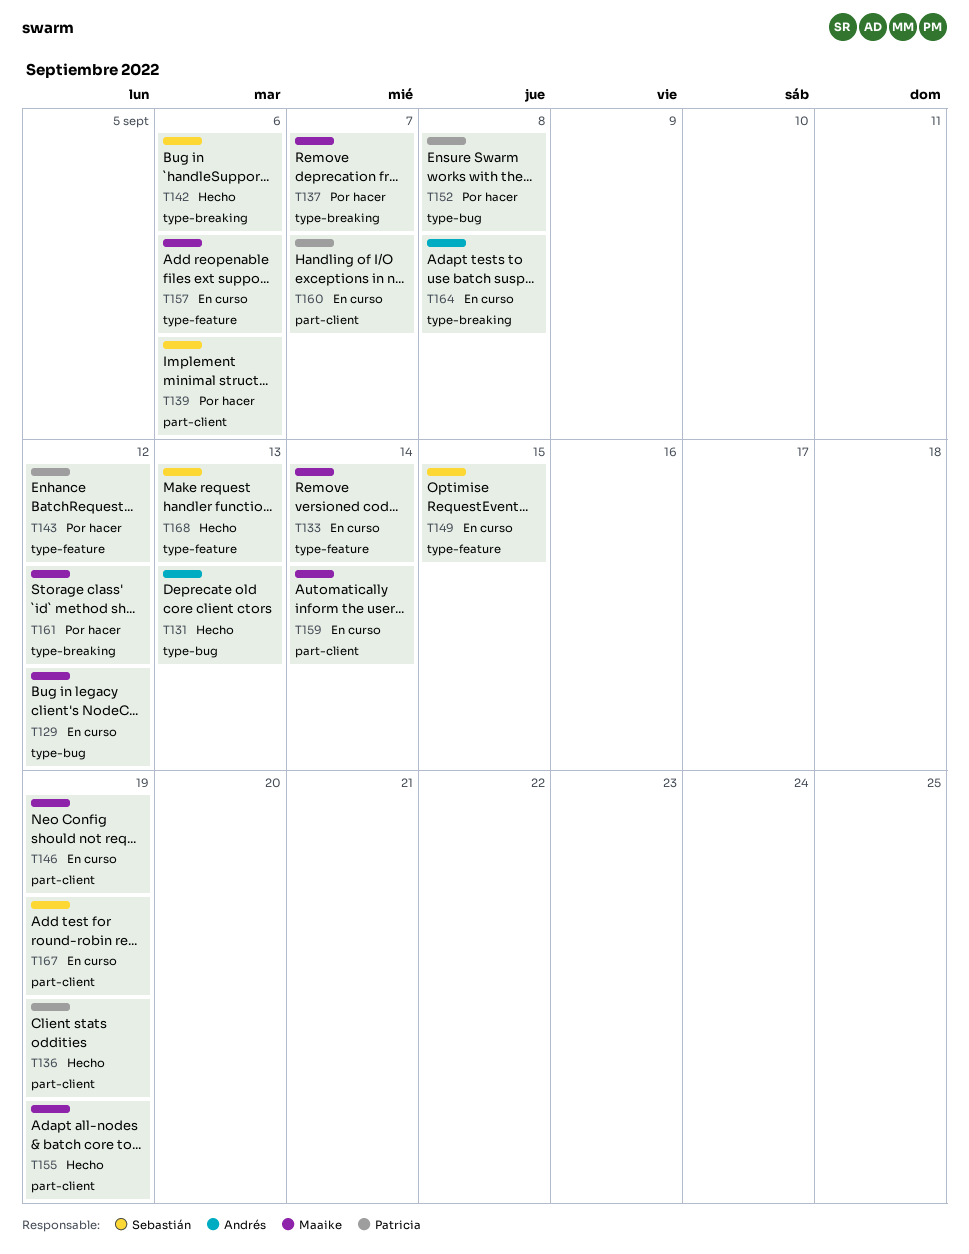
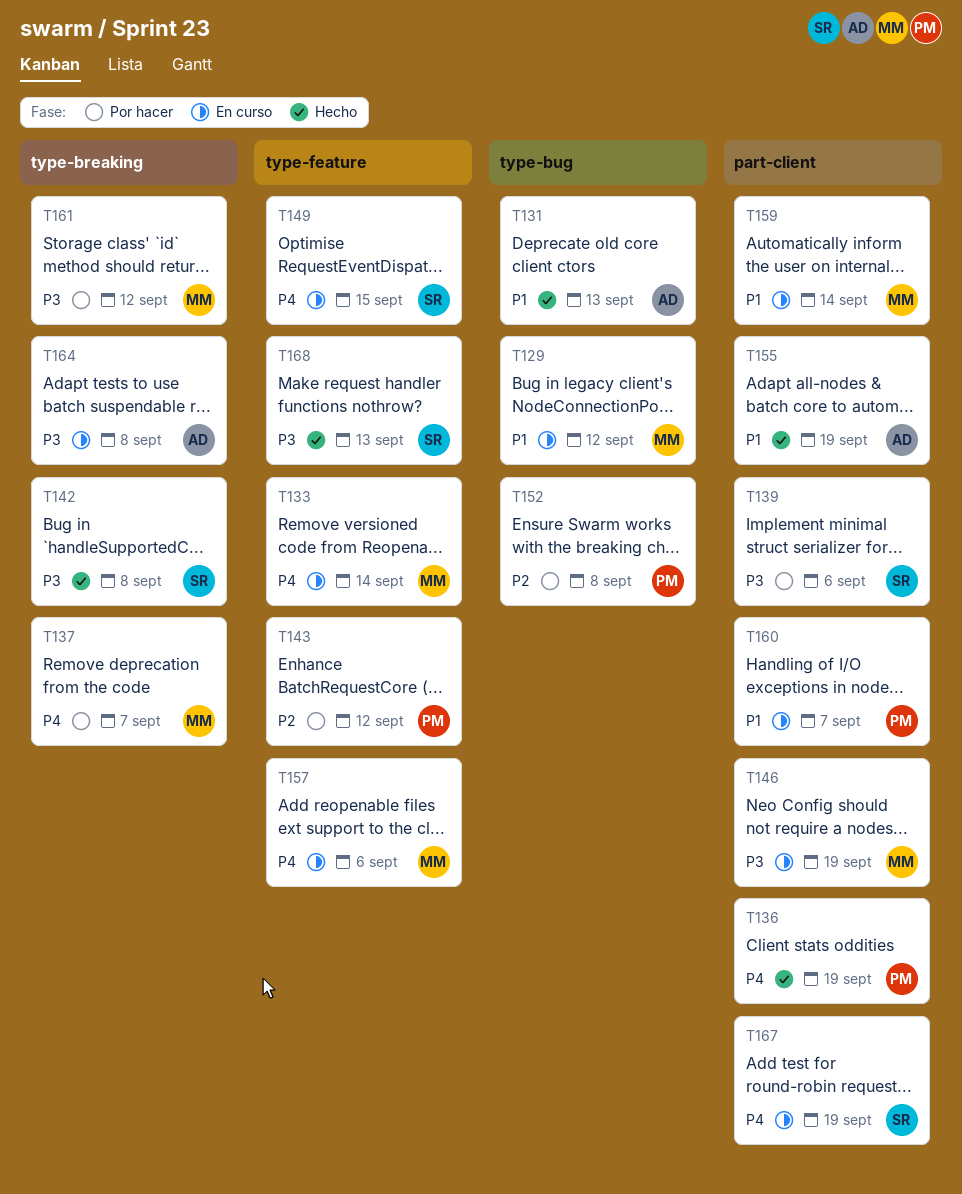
T142, due: Sep 6 -> Sep 8
T155, owner: Maaike -> Andrés

